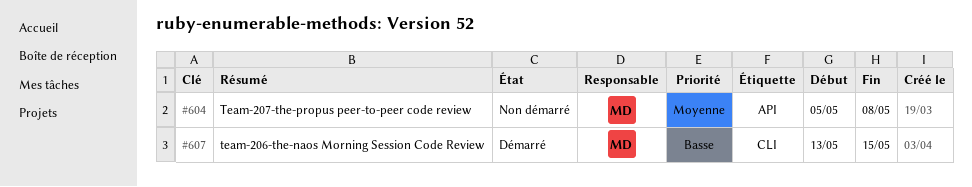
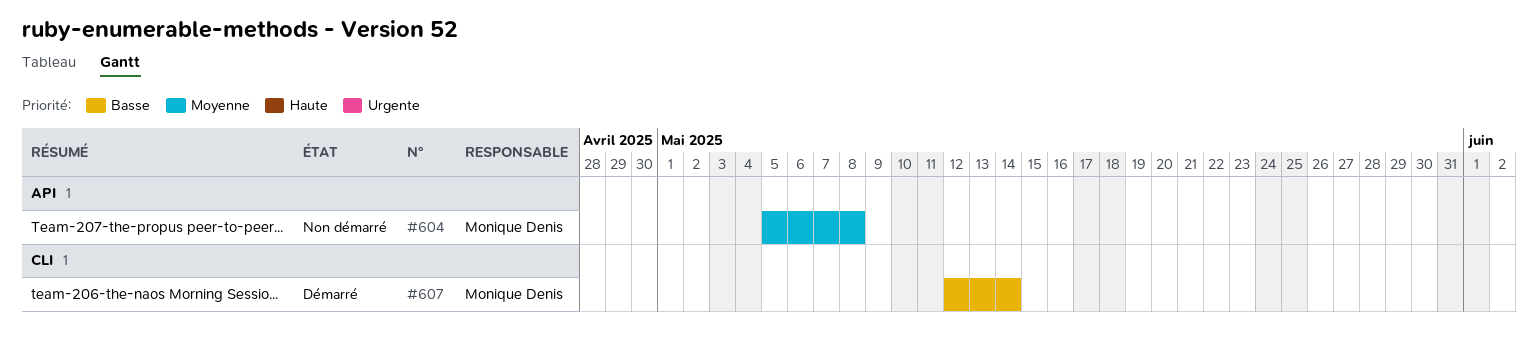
#607, start: May 13 -> May 12
#607, due: May 15 -> May 14

